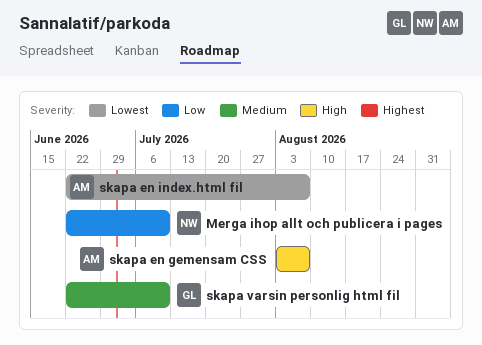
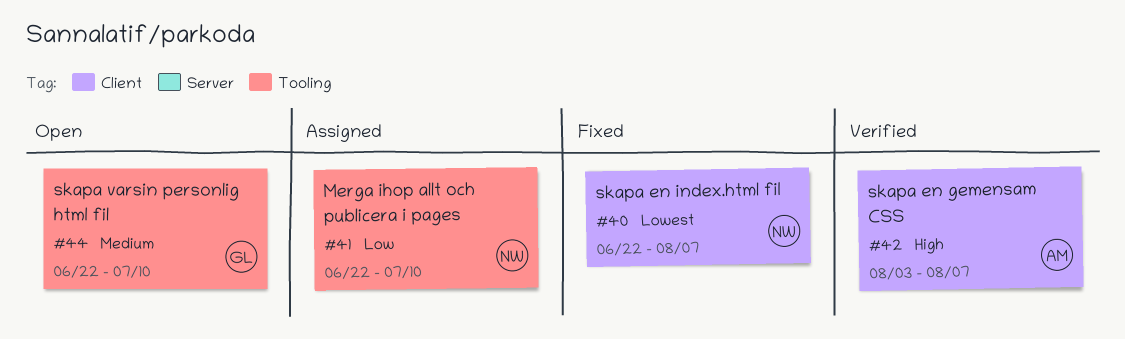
skapa en index.html fil, owner: AM -> NW

